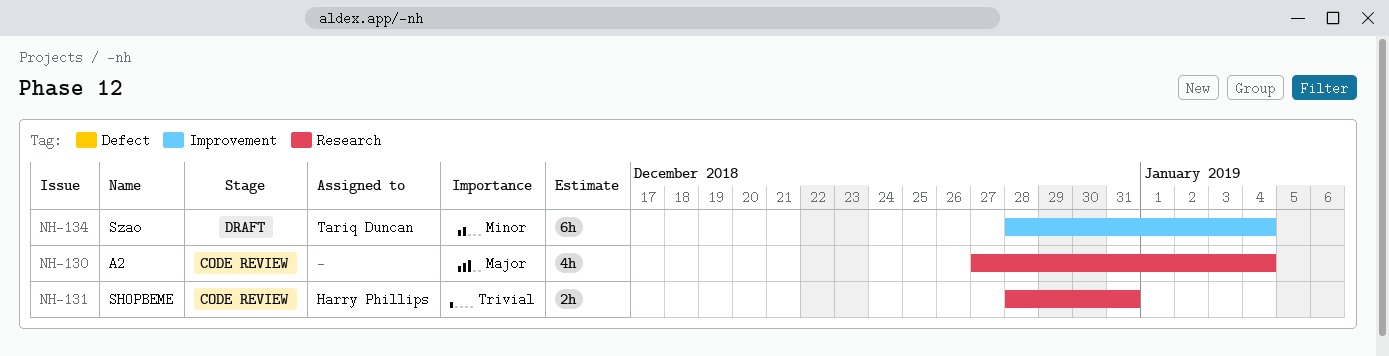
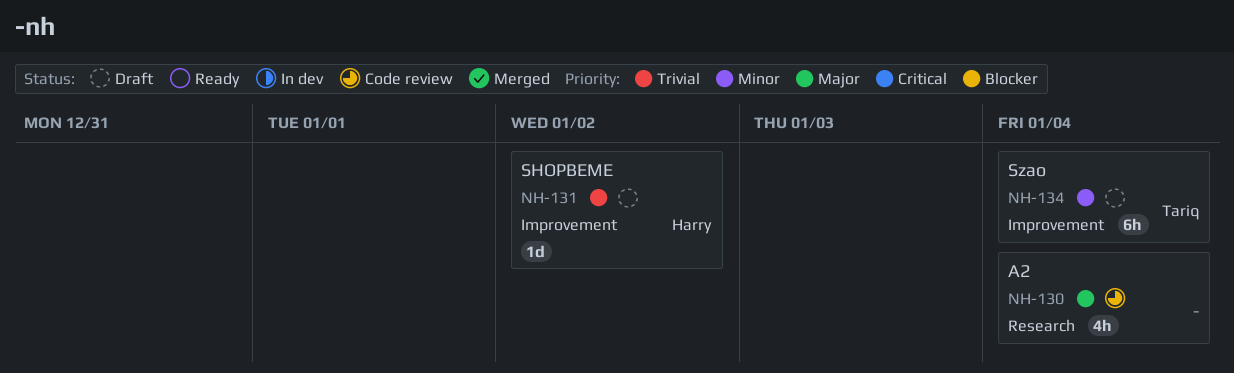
NH-131, status: Code review -> Draft
NH-131, label: Research -> Improvement
NH-131, estimate: 2h -> 1d
NH-131, due: Dec 31 -> Jan 2

